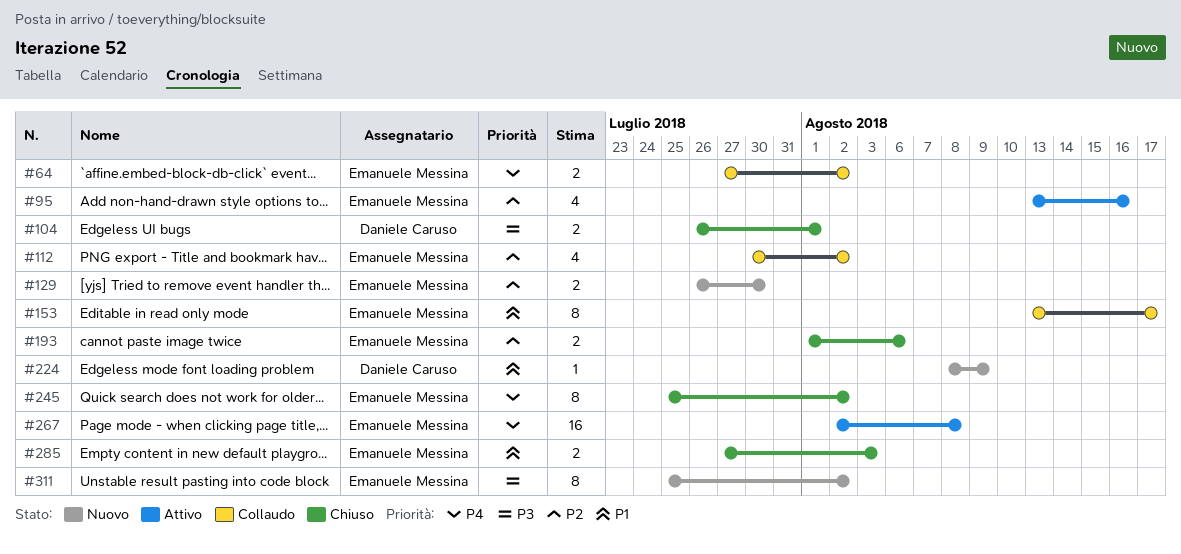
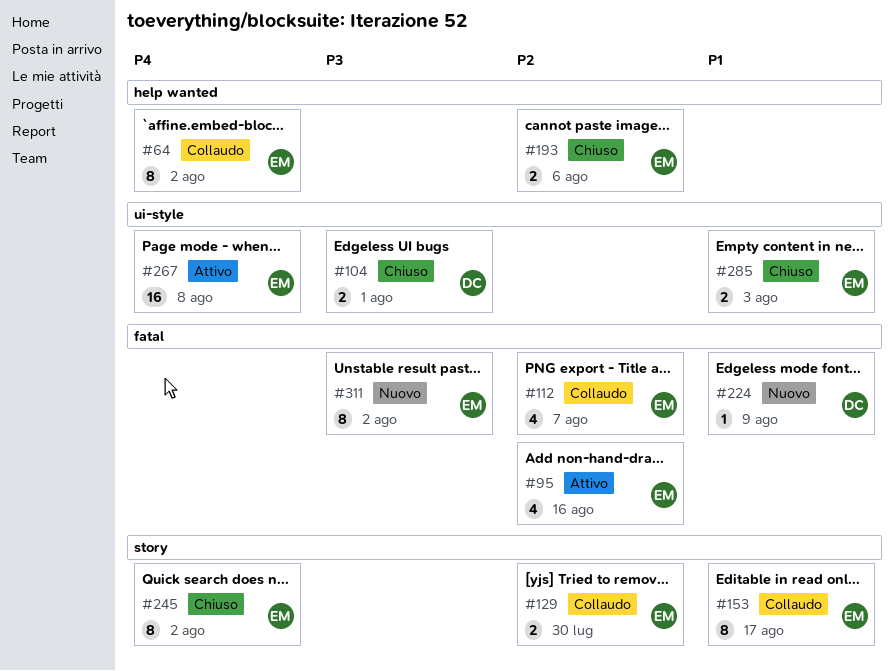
#64, estimate: 2 -> 8
#112, due: Aug 2 -> Aug 7
#129, status: Nuovo -> Collaudo

